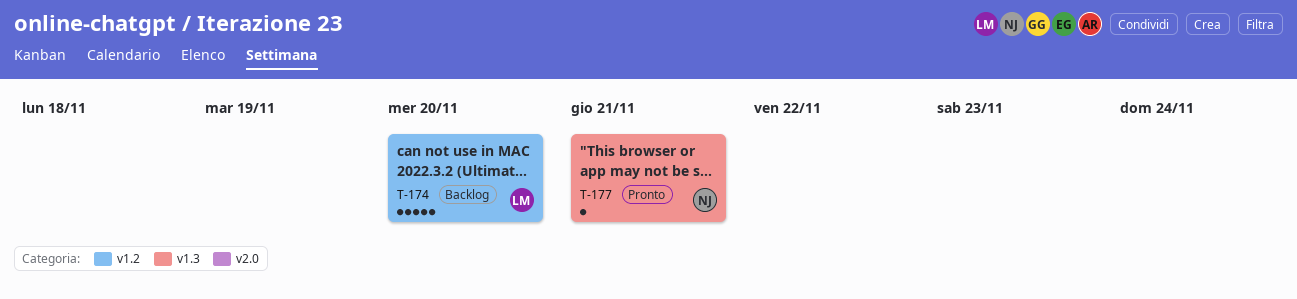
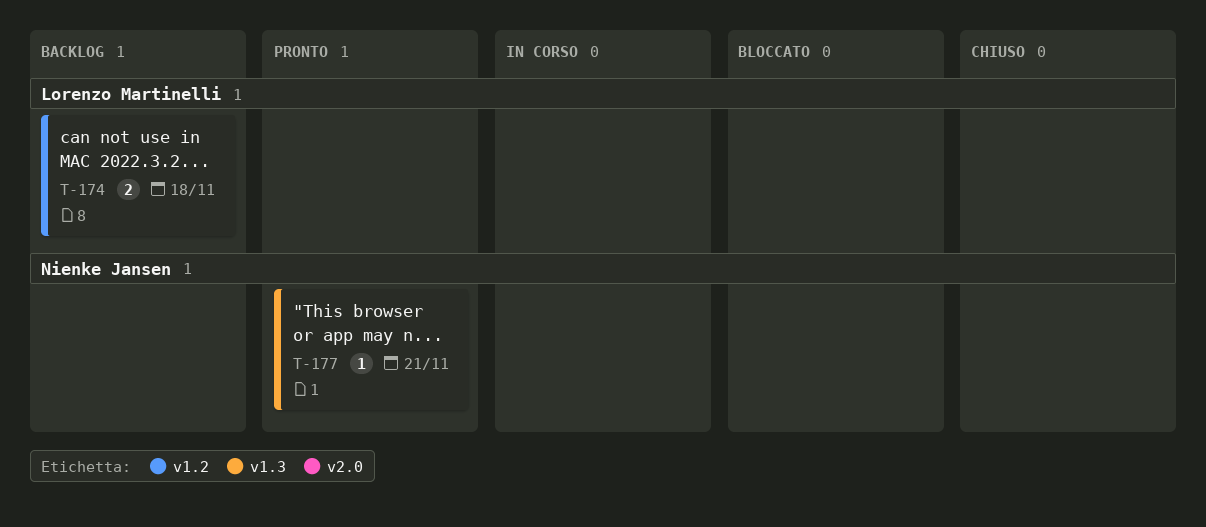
T-174, estimate: 5 -> 2
T-174, due: Nov 20 -> Nov 18

